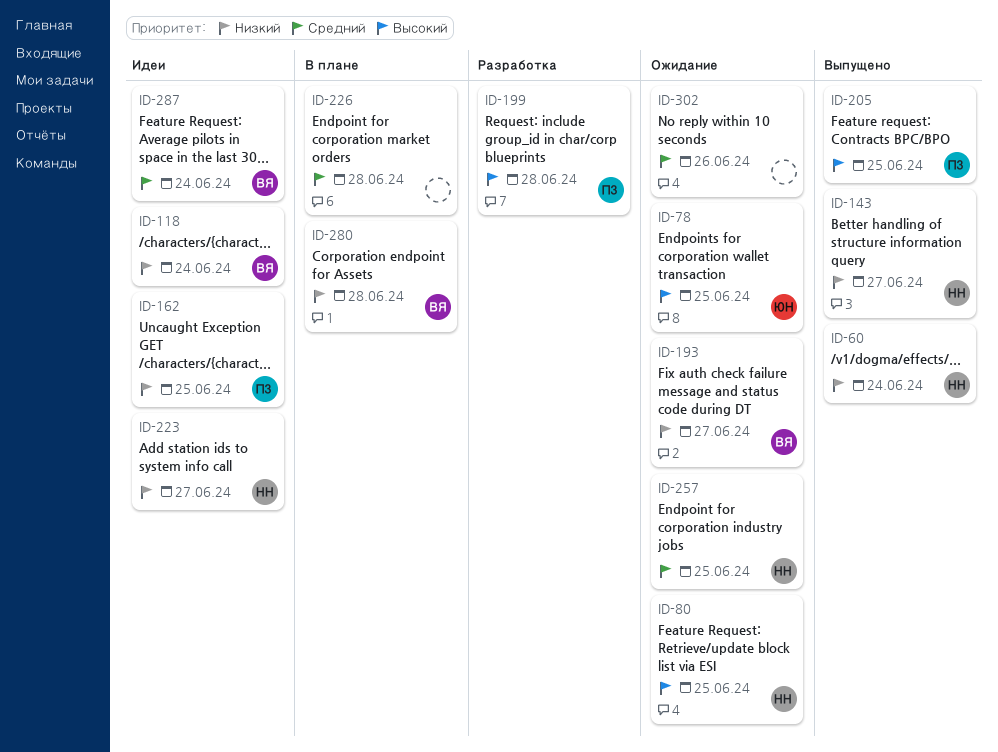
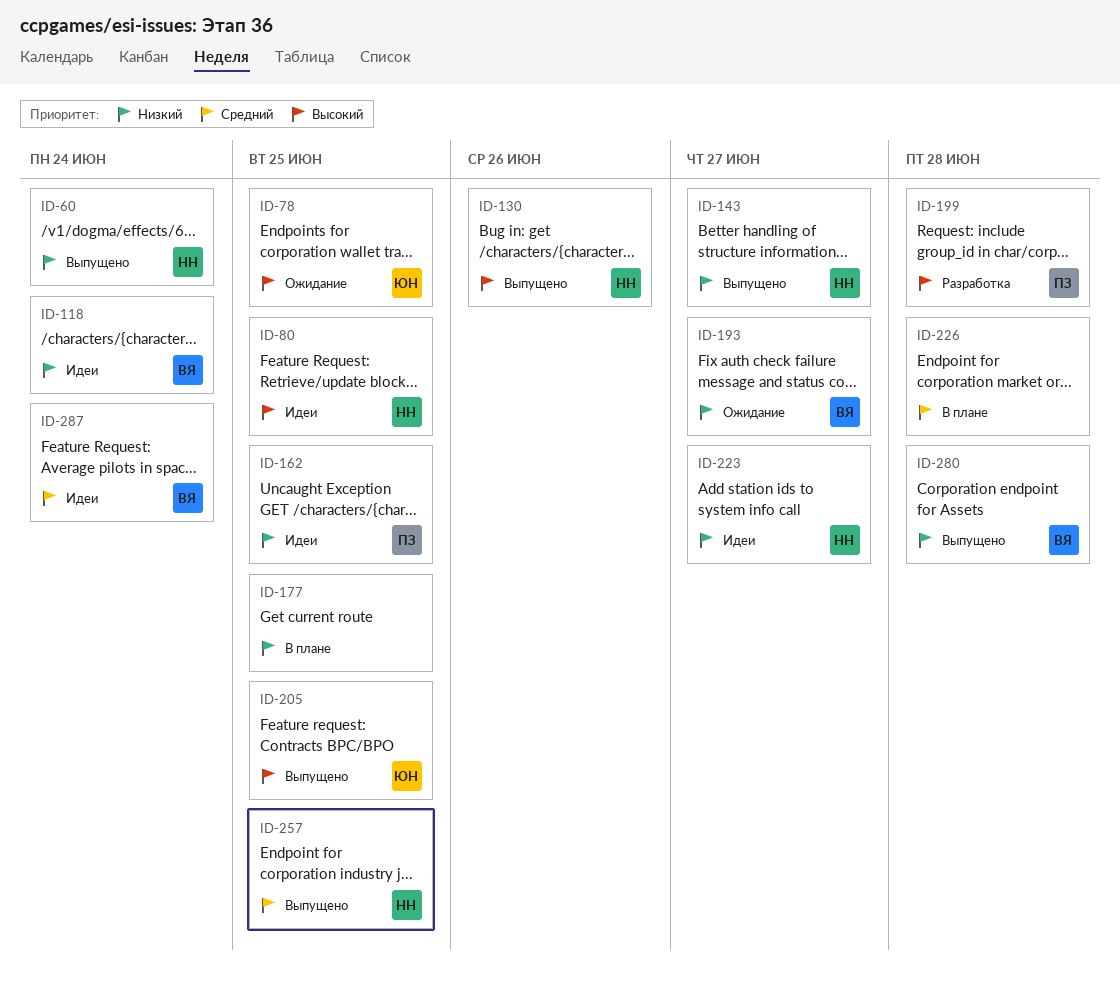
ID-80, status: Ожидание -> Идеи
ID-130: none -> present
ID-177: none -> present
ID-205, owner: ПЗ -> ЮН
ID-257, status: Ожидание -> Выпущено
ID-280, status: В плане -> Выпущено
ID-302: present -> none

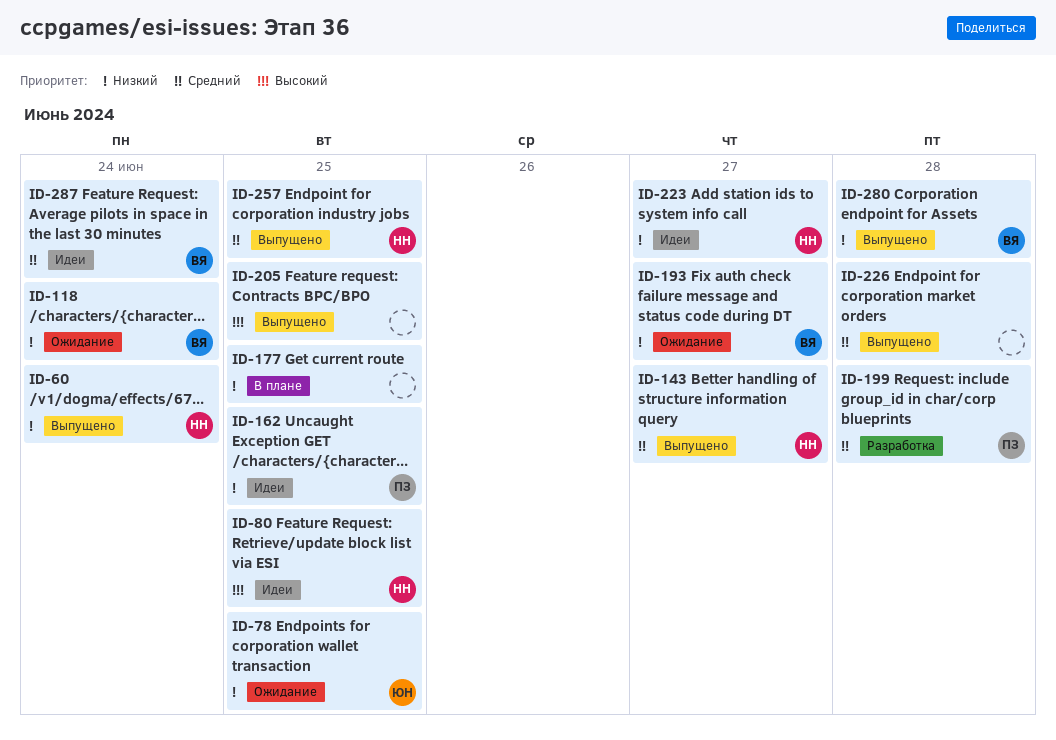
ID-78, priority: Высокий -> Низкий
ID-118, status: Идеи -> Ожидание
ID-130: present -> none
ID-143, priority: Низкий -> Средний
ID-199, priority: Высокий -> Средний
ID-205, owner: ЮН -> none
ID-226, status: В плане -> Выпущено

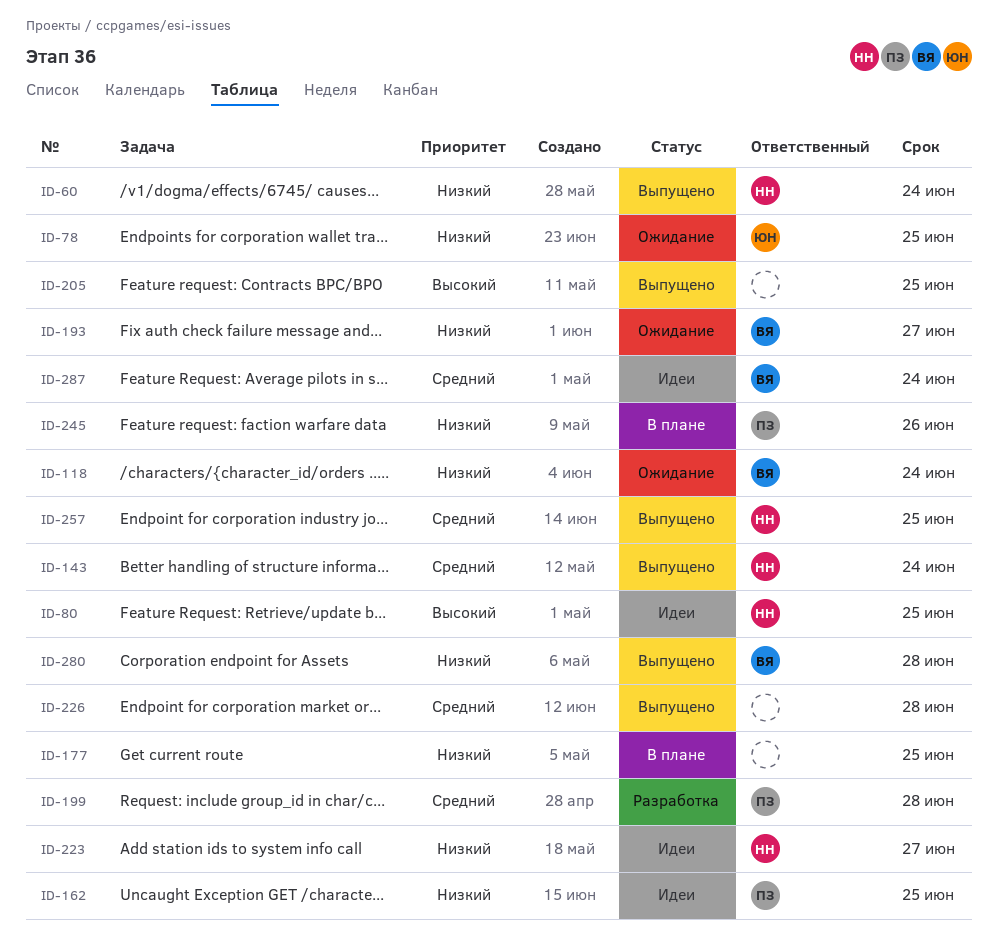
ID-143, due: Jun 27 -> Jun 24
ID-245: none -> present

